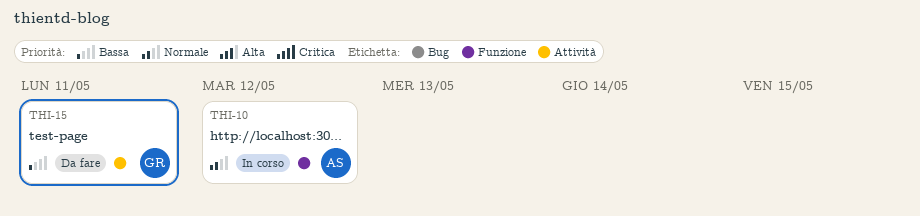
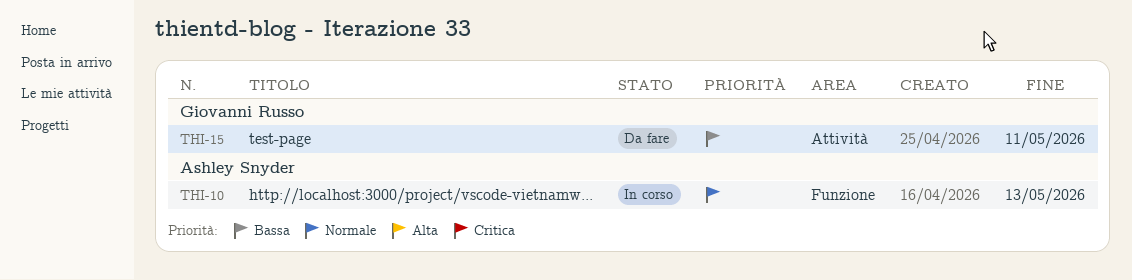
THI-10, due: May 12 -> May 13

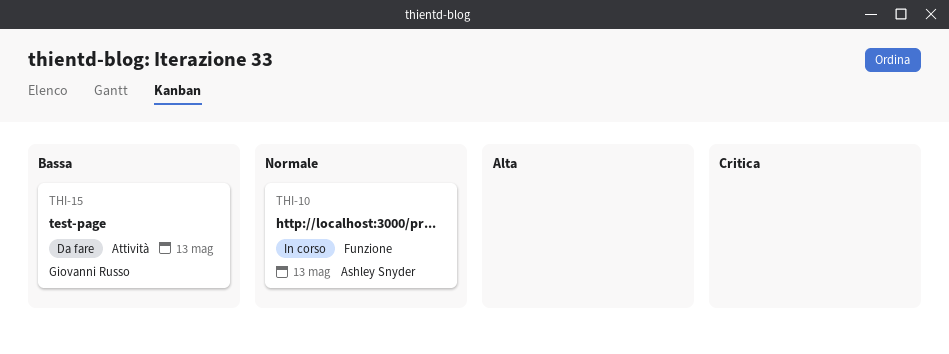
THI-15, due: May 11 -> May 13

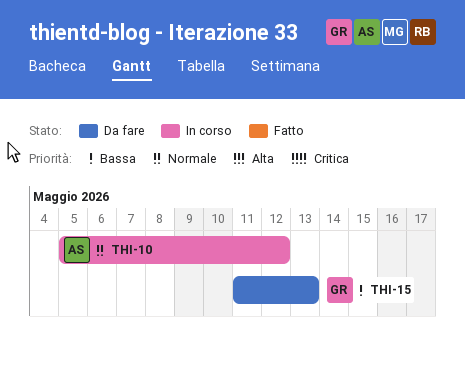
THI-10, due: May 13 -> May 12

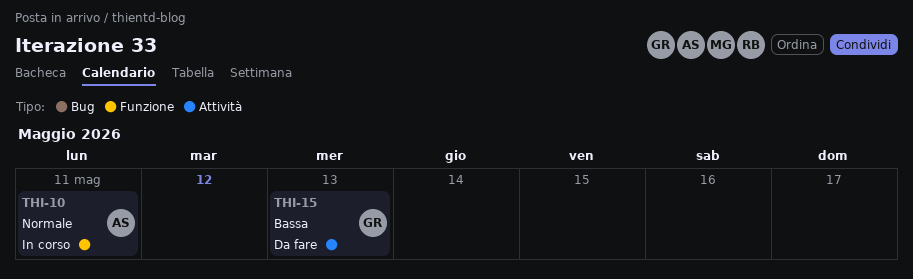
THI-10, due: May 12 -> May 11

